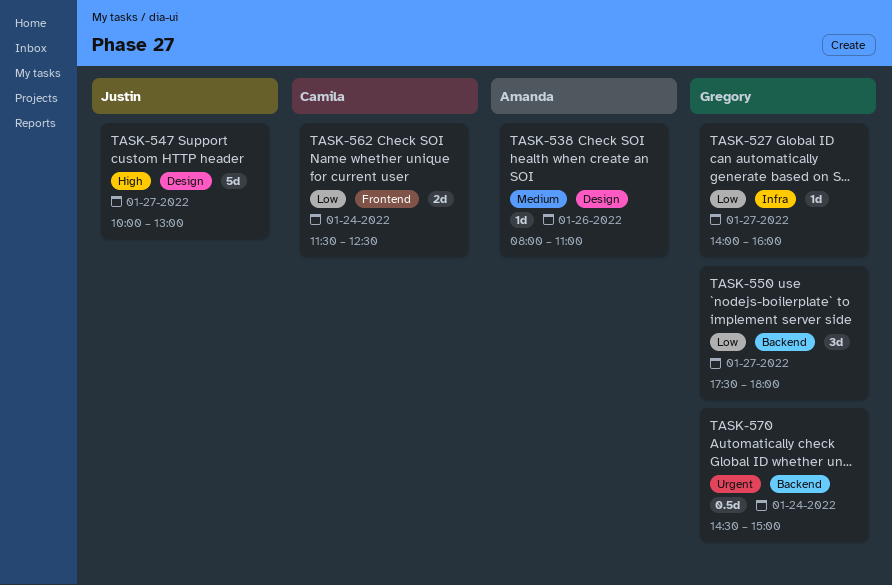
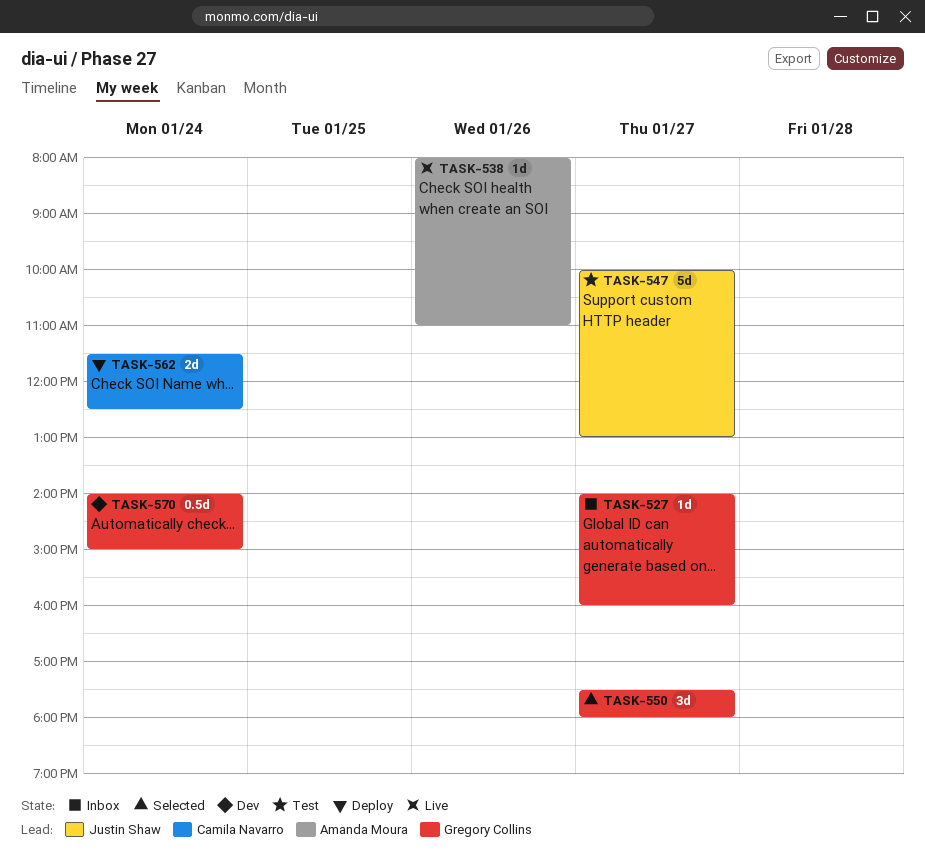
TASK-570, begins: 14:30 -> 14:00

